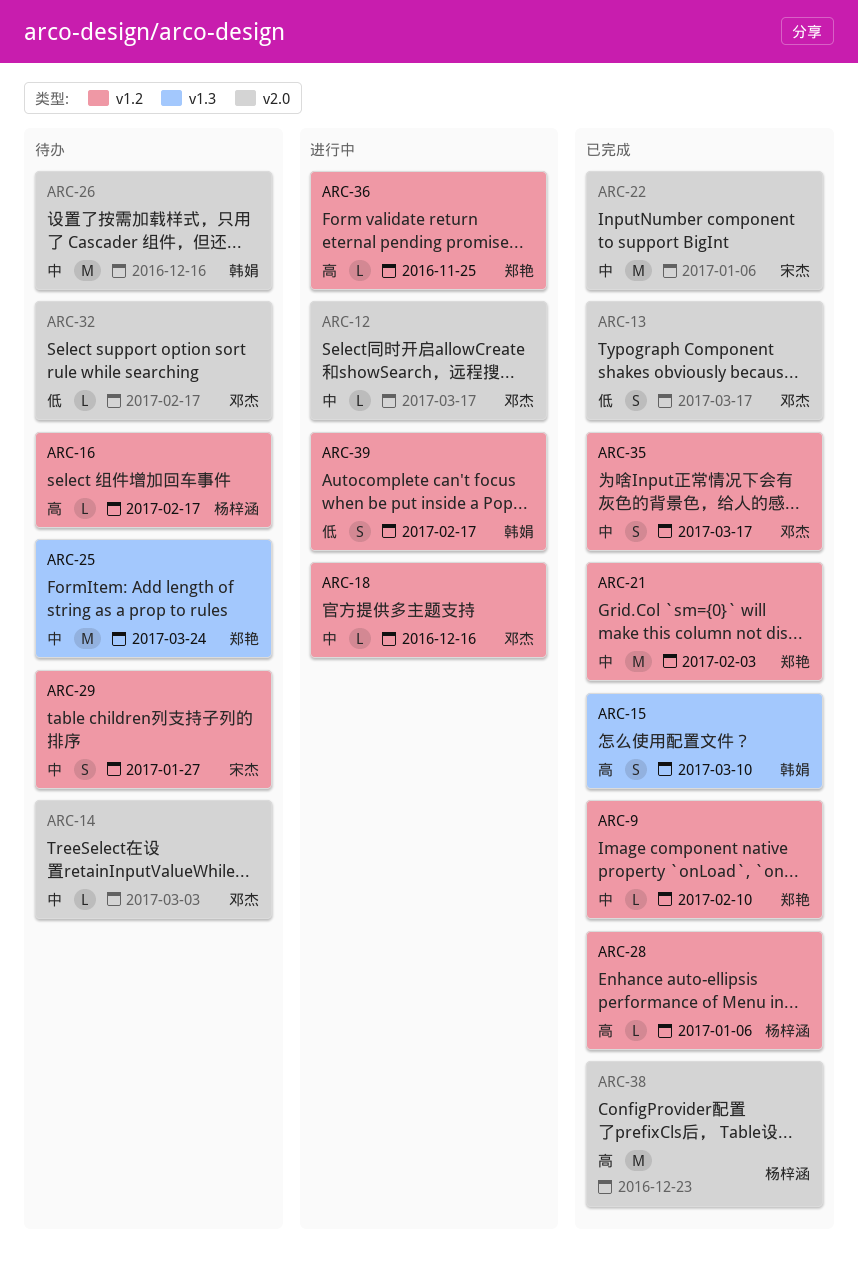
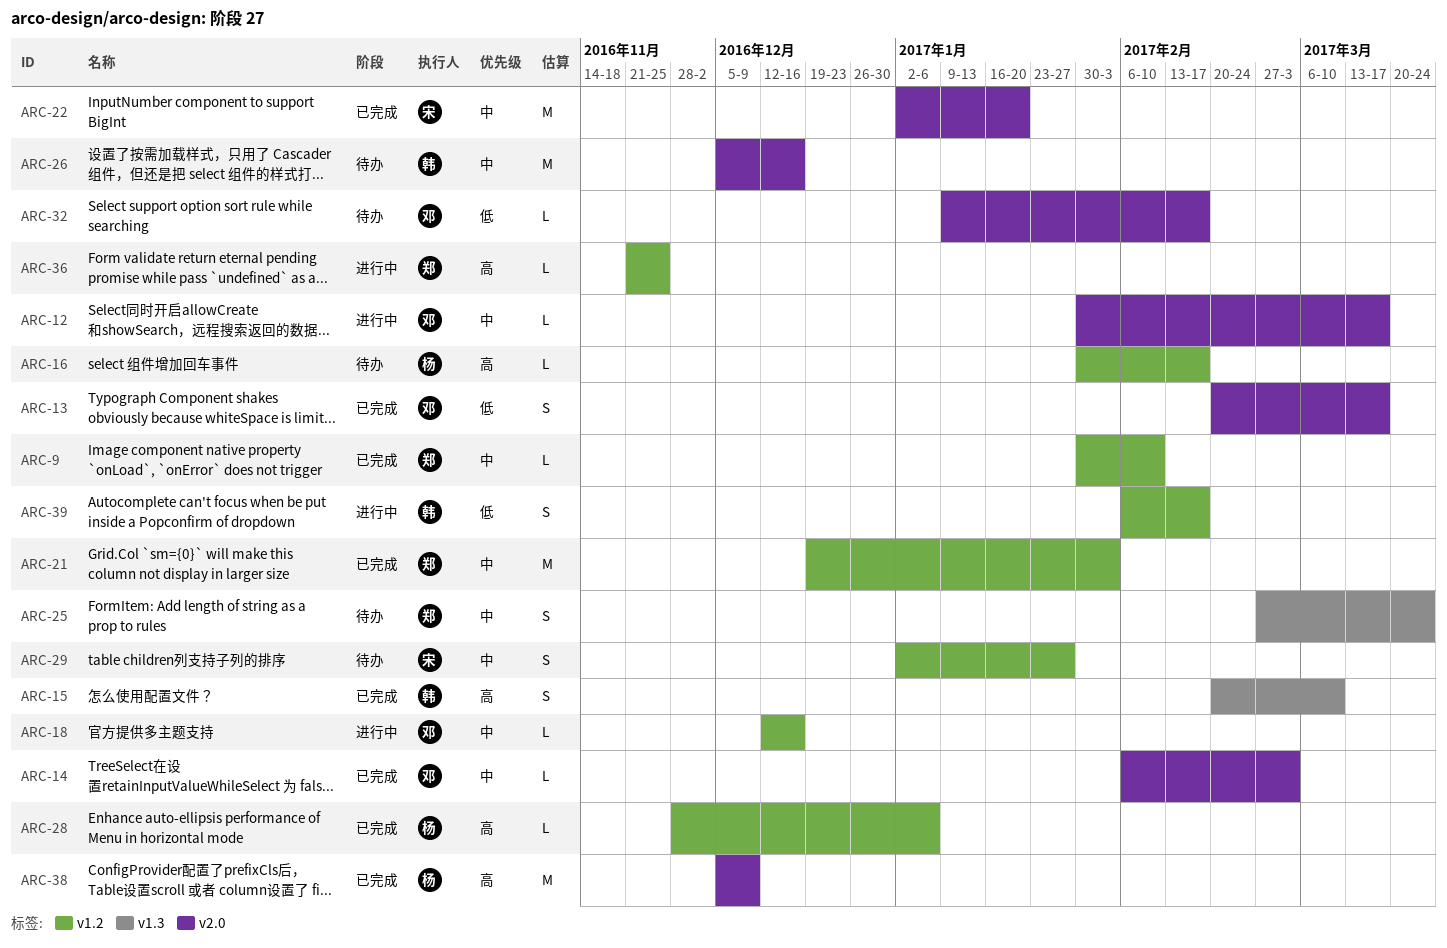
ARC-14, status: 待办 -> 已完成
ARC-22, due: Jan 6 -> Jan 20
ARC-25, estimate: M -> S
ARC-35: present -> none
ARC-38, due: Dec 23 -> Dec 9

